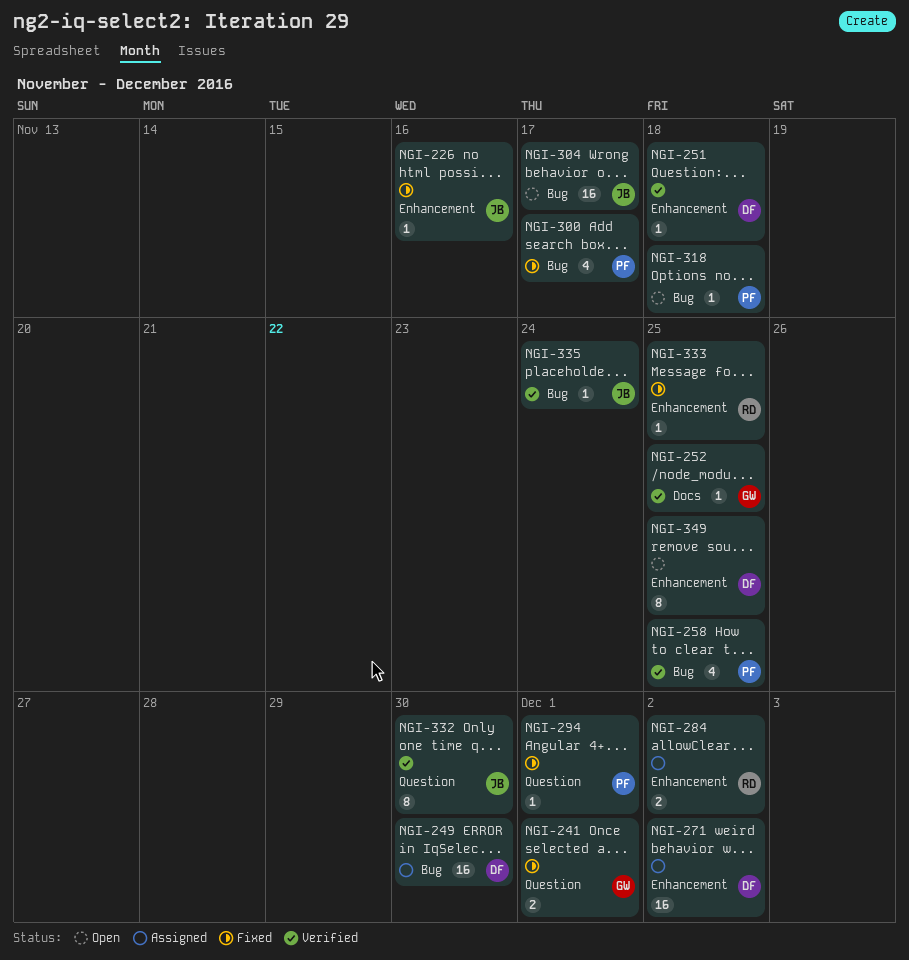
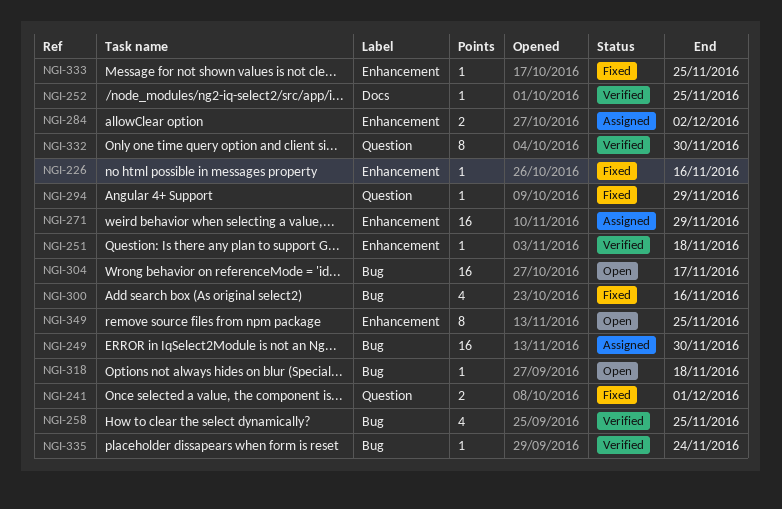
NGI-271, due: Dec 2 -> Nov 29
NGI-294, due: Dec 1 -> Nov 29
NGI-300, due: Nov 17 -> Nov 16

